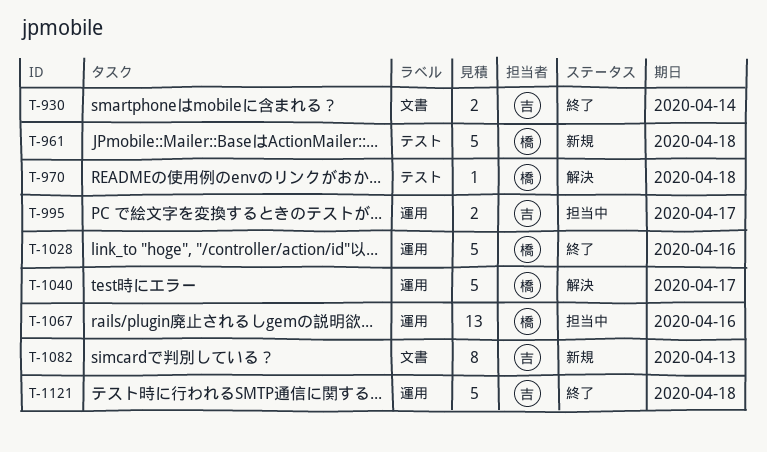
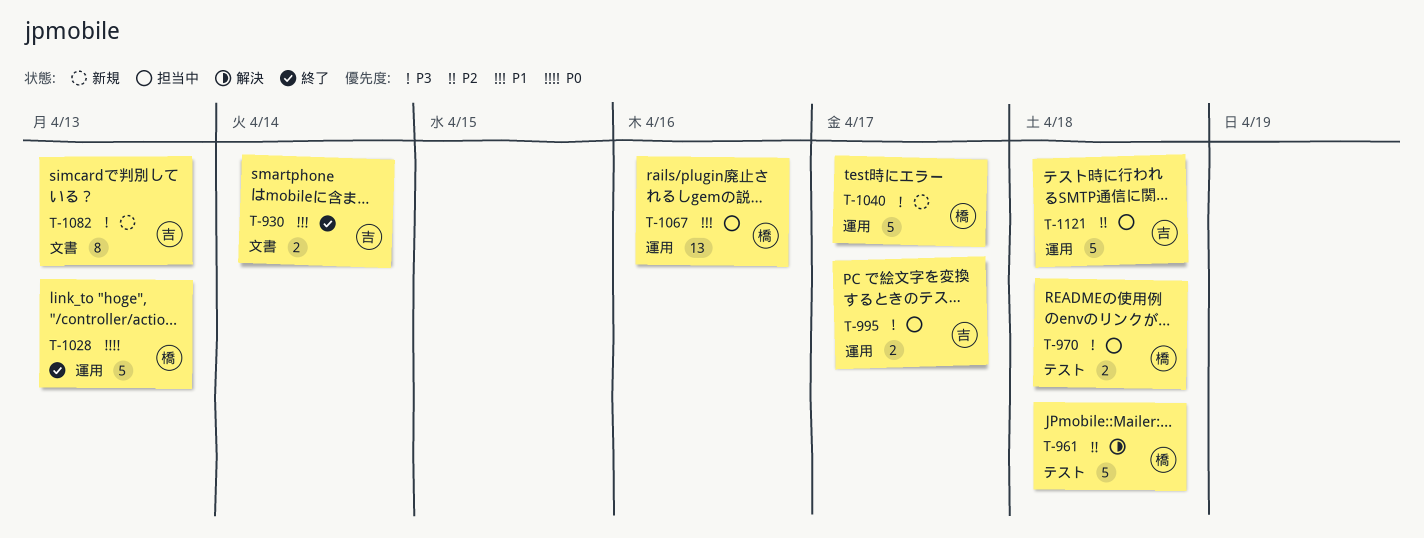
T-961, status: 新規 -> 解決
T-970, status: 解決 -> 担当中
T-970, estimate: 1 -> 2
T-1028, due: Apr 16 -> Apr 13
T-1040, status: 解決 -> 新規
T-1121, status: 終了 -> 担当中

